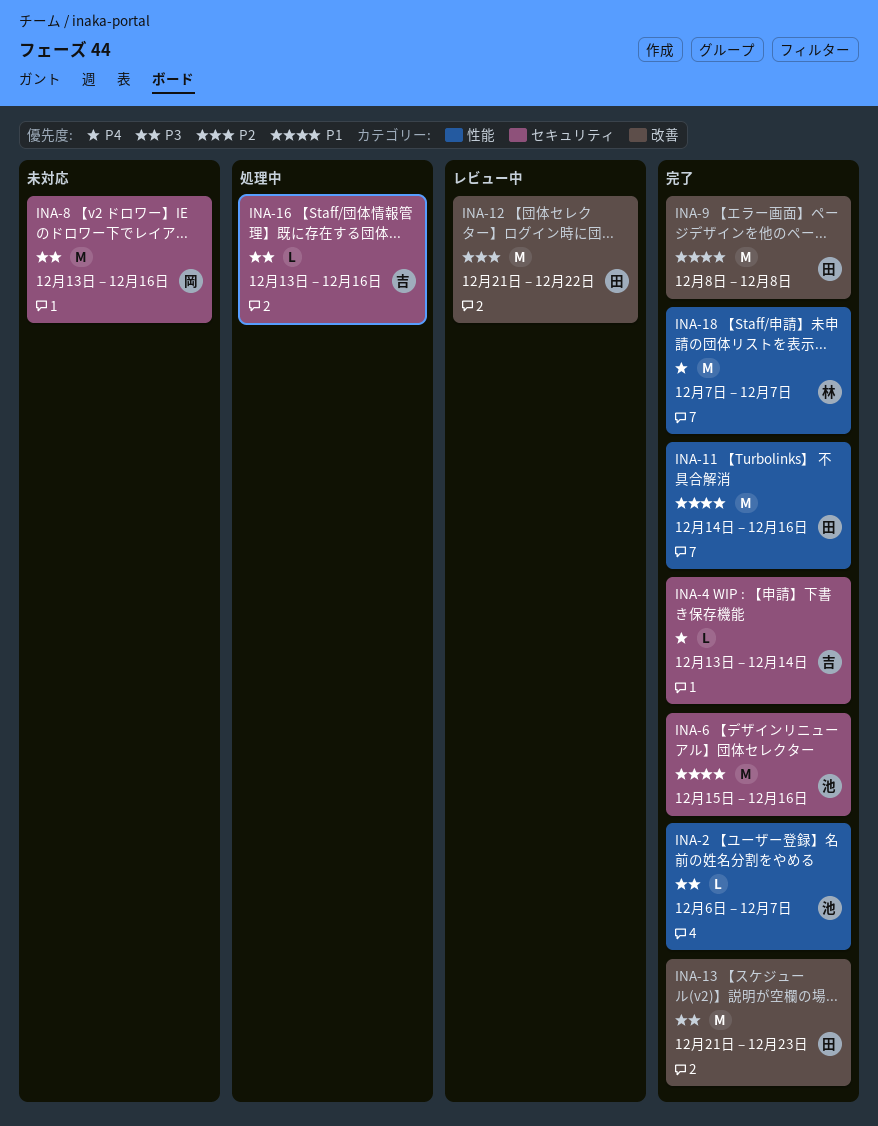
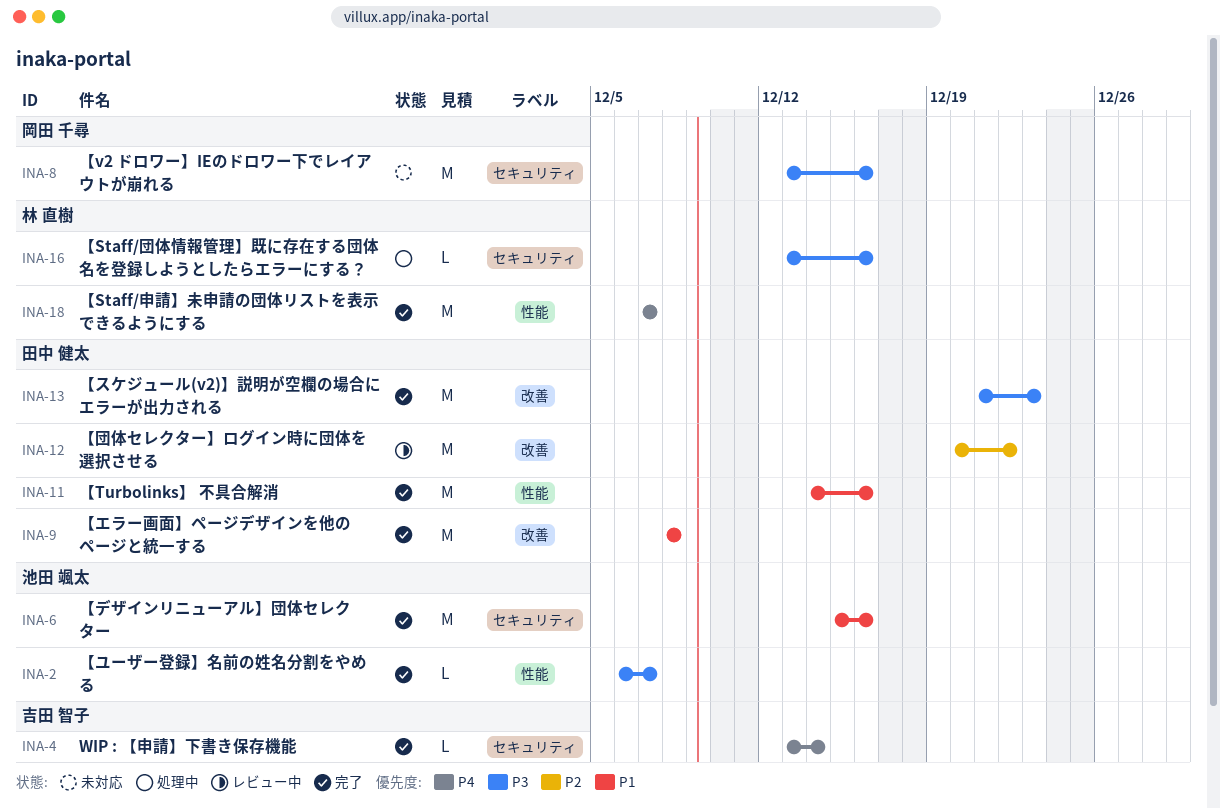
INA-12, start: Dec 21 -> Dec 20
INA-16, owner: 吉田 智子 -> 林 直樹

